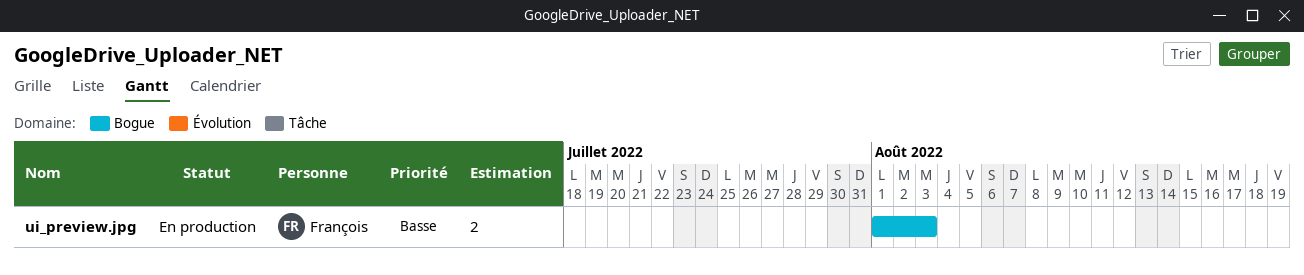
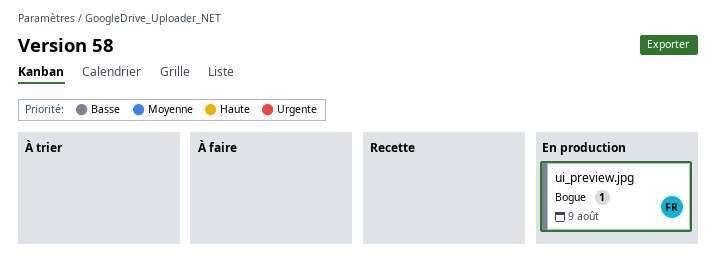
ui_preview.jpg, estimate: 2 -> 1
ui_preview.jpg, due: Aug 3 -> Aug 9

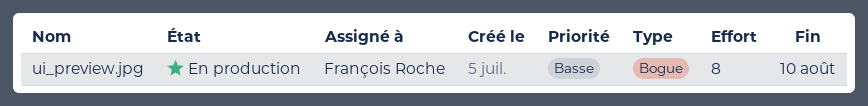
ui_preview.jpg, estimate: 1 -> 8
ui_preview.jpg, due: Aug 9 -> Aug 10

